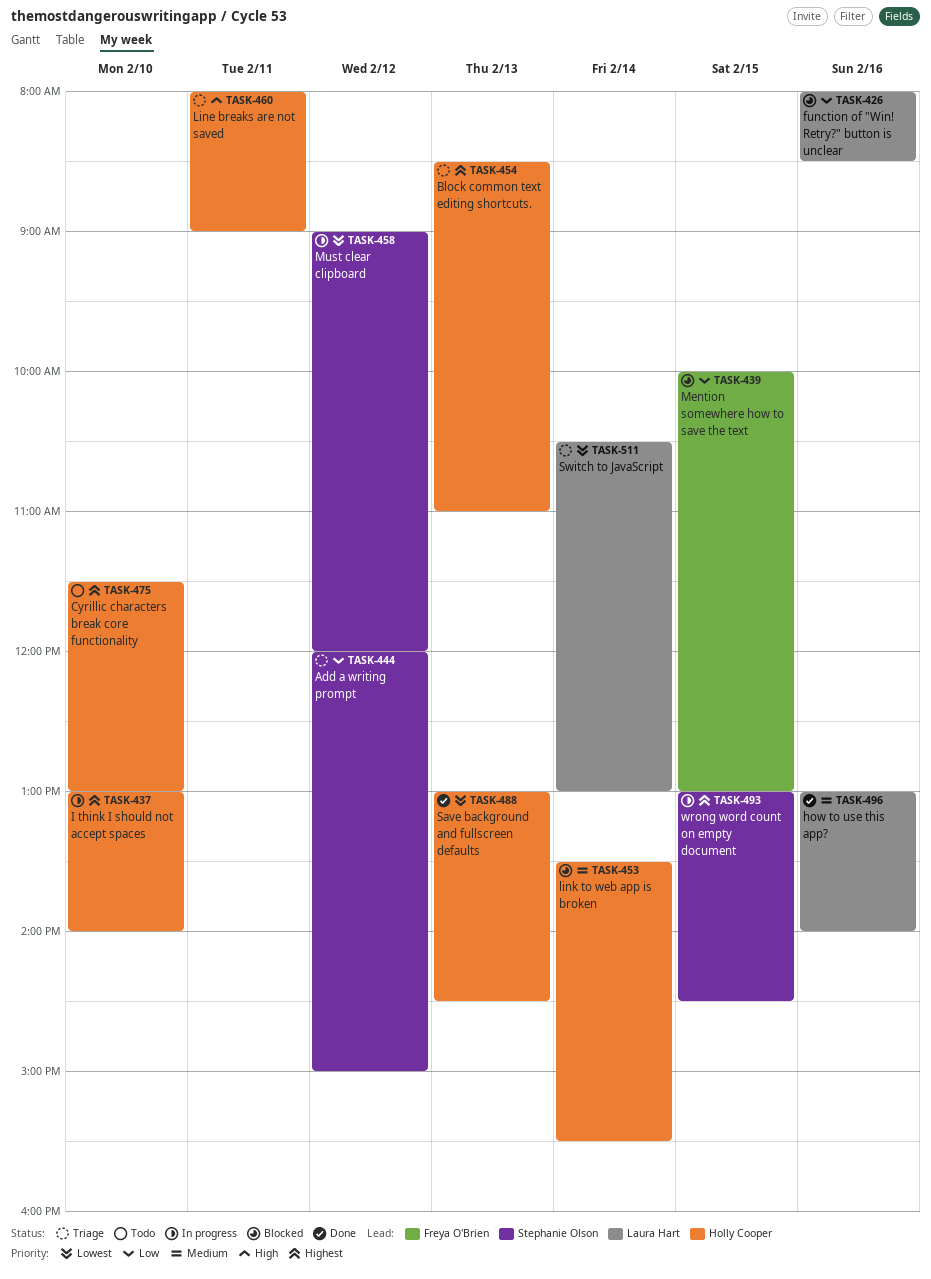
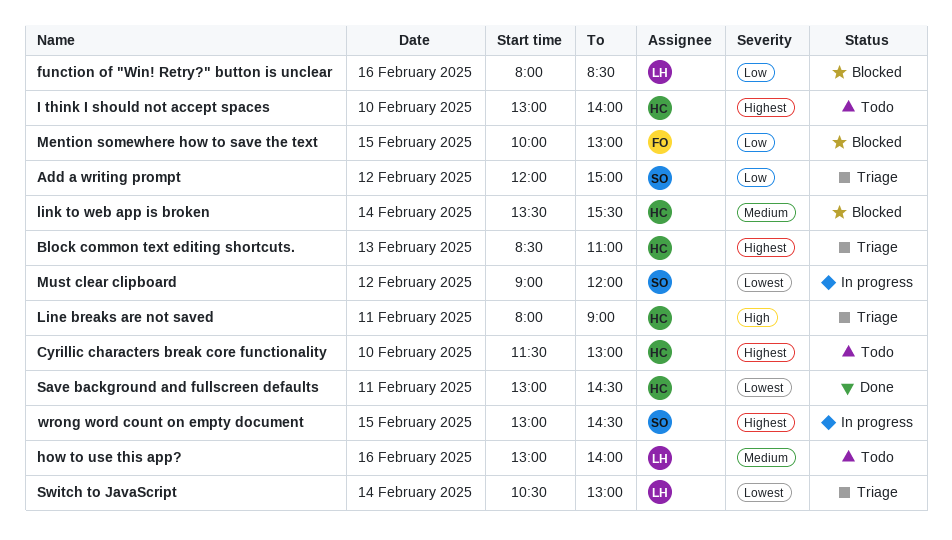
how to use this app?, status: Done -> Todo
I think I should not accept spaces, status: In progress -> Todo
Save background and fullscreen defaults, day: Feb 13 -> Feb 11

